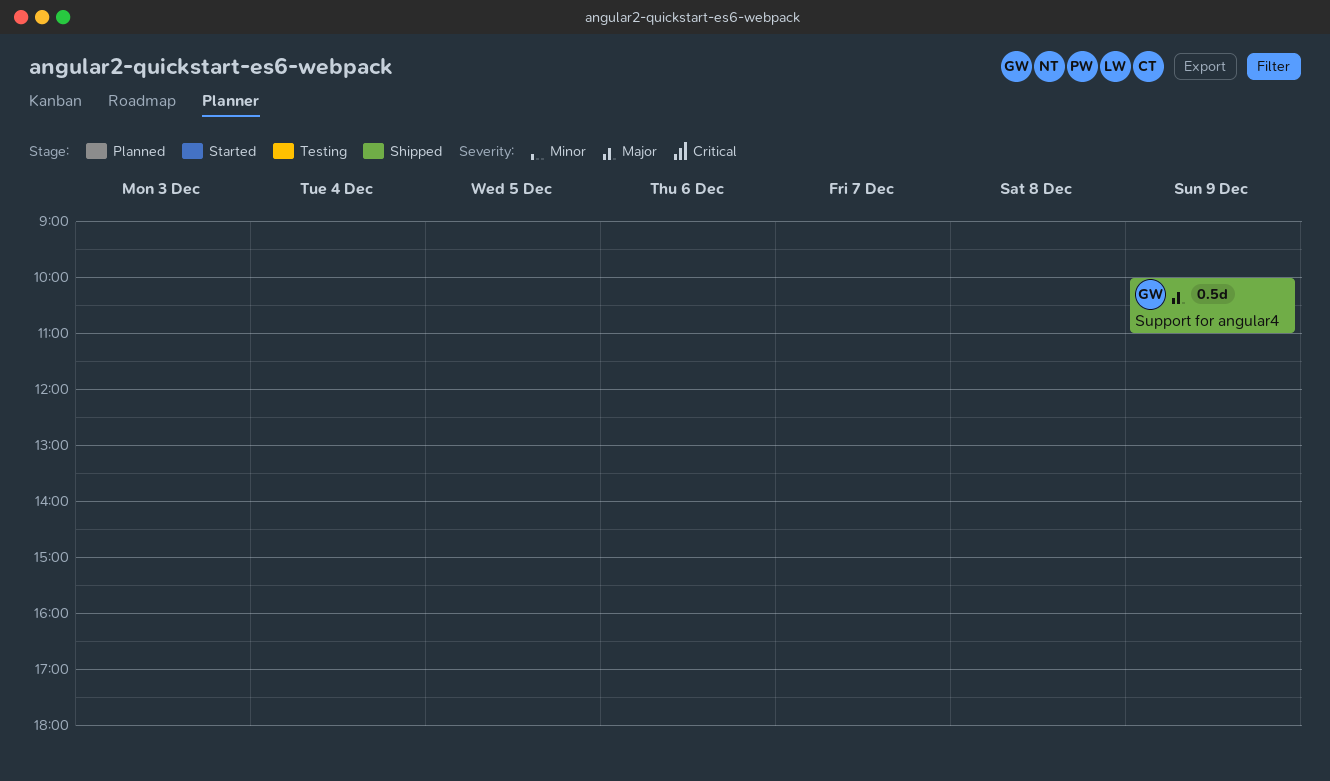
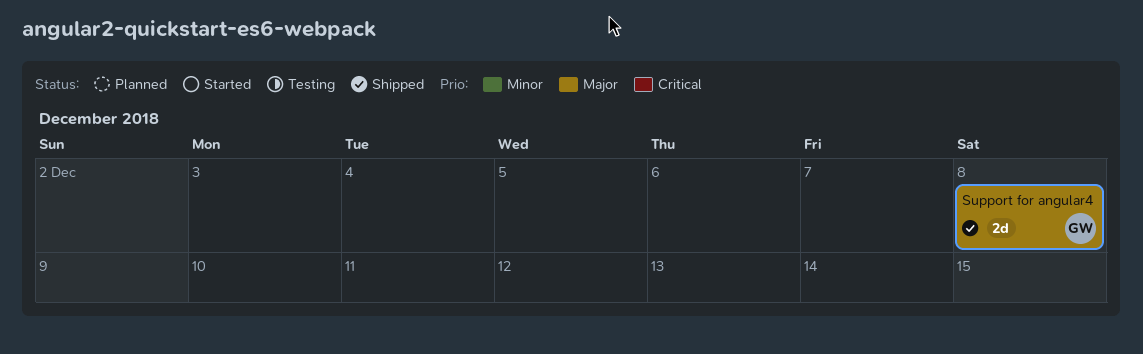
Support for angular4, estimate: 0.5d -> 2d
Support for angular4, day: Dec 9 -> Dec 8

